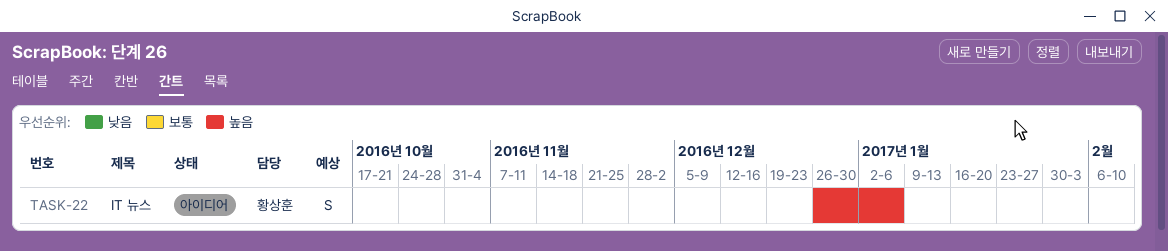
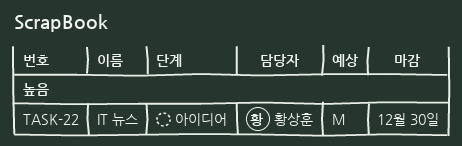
TASK-22, estimate: S -> M
TASK-22, due: Jan 6 -> Dec 30

